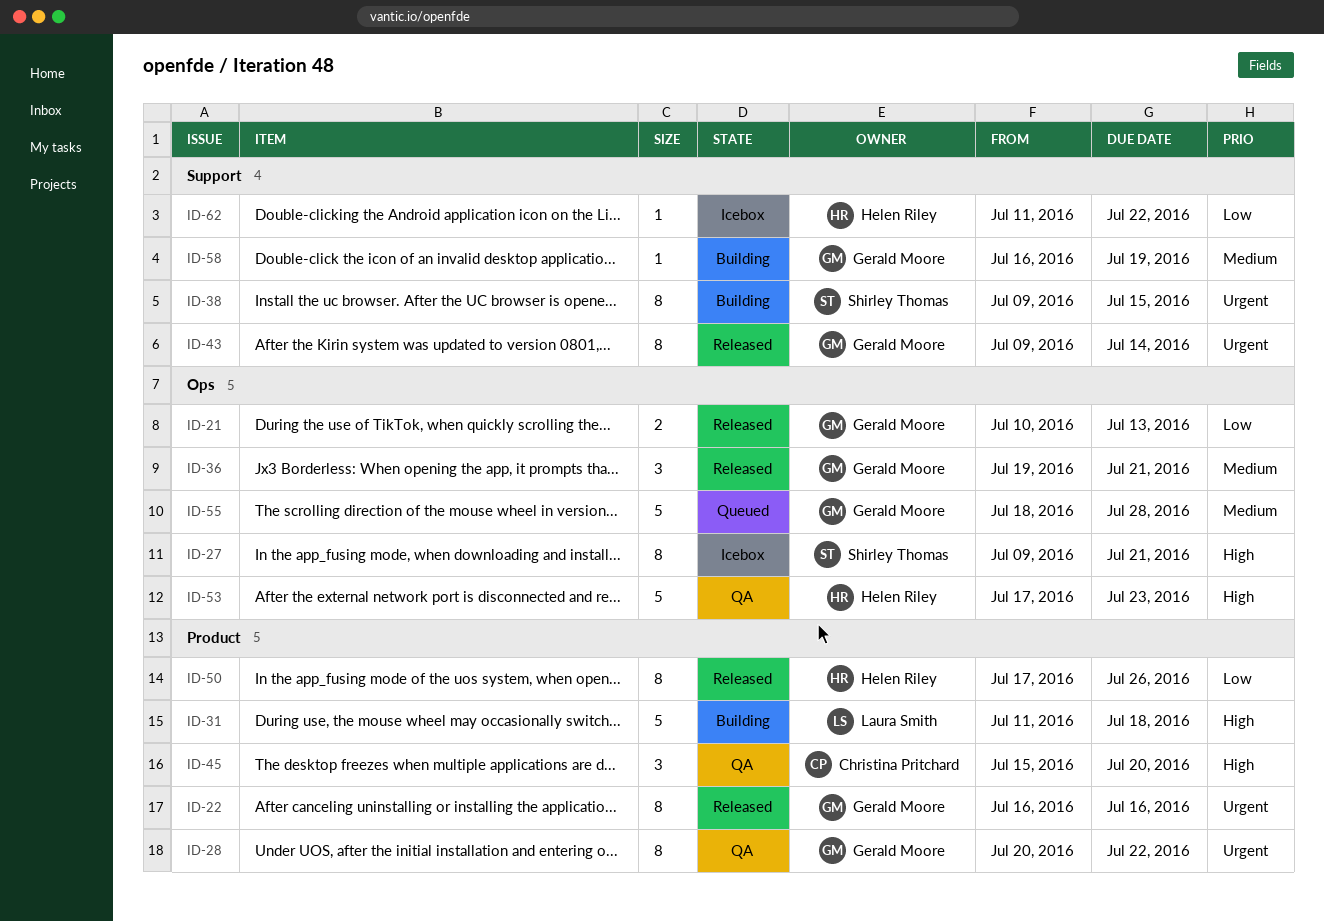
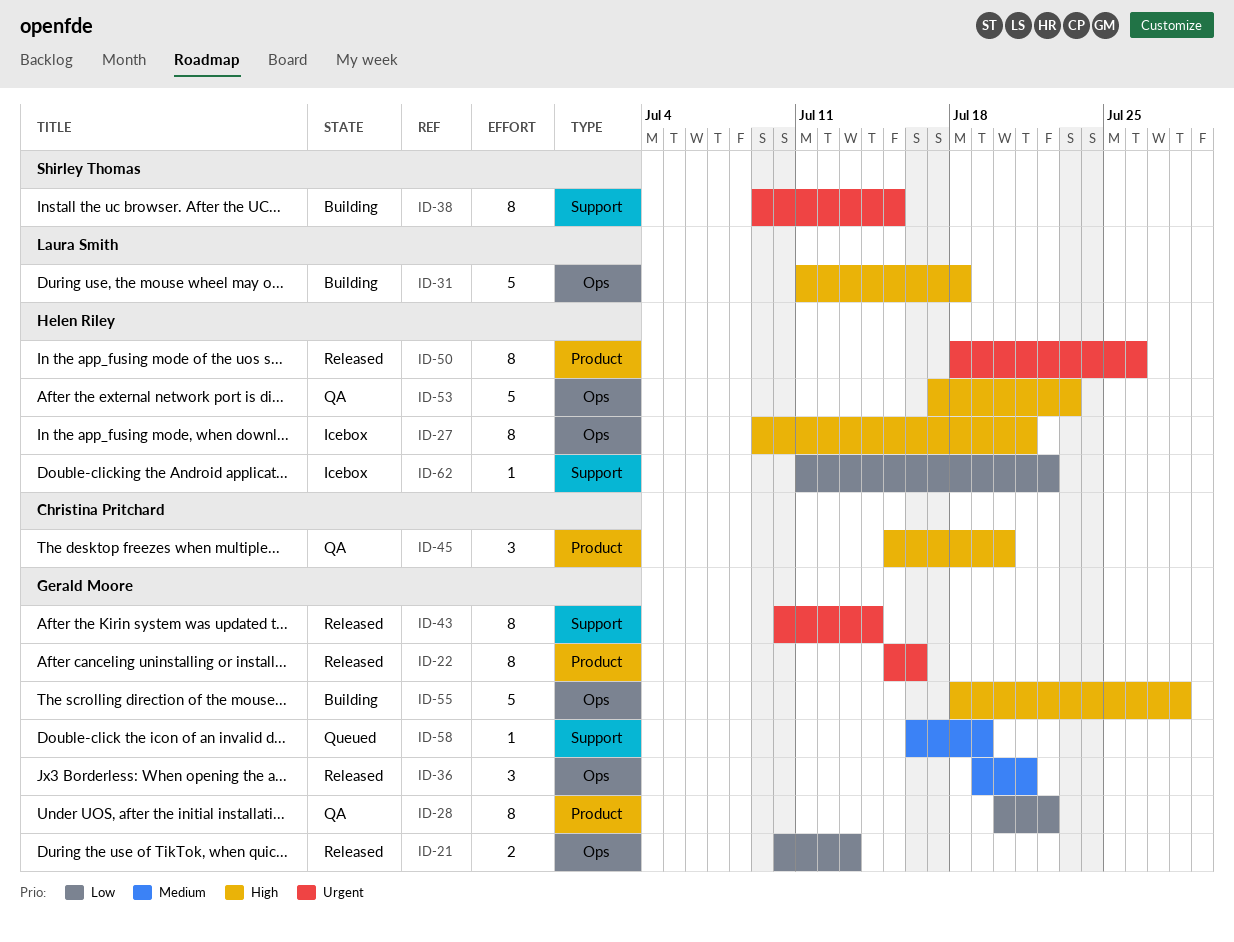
ID-22, start: Jul 16 -> Jul 15
ID-27, owner: Shirley Thomas -> Helen Riley
ID-28, priority: Urgent -> Low
ID-31, label: Product -> Ops
ID-43, start: Jul 9 -> Jul 10
ID-50, priority: Low -> Urgent
ID-50, start: Jul 17 -> Jul 18
ID-55, status: Queued -> Building
ID-55, priority: Medium -> High
ID-58, status: Building -> Queued

